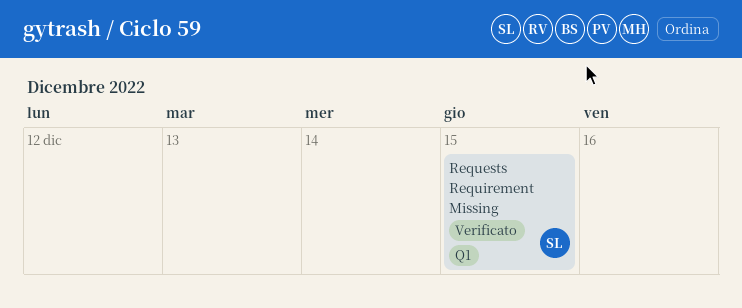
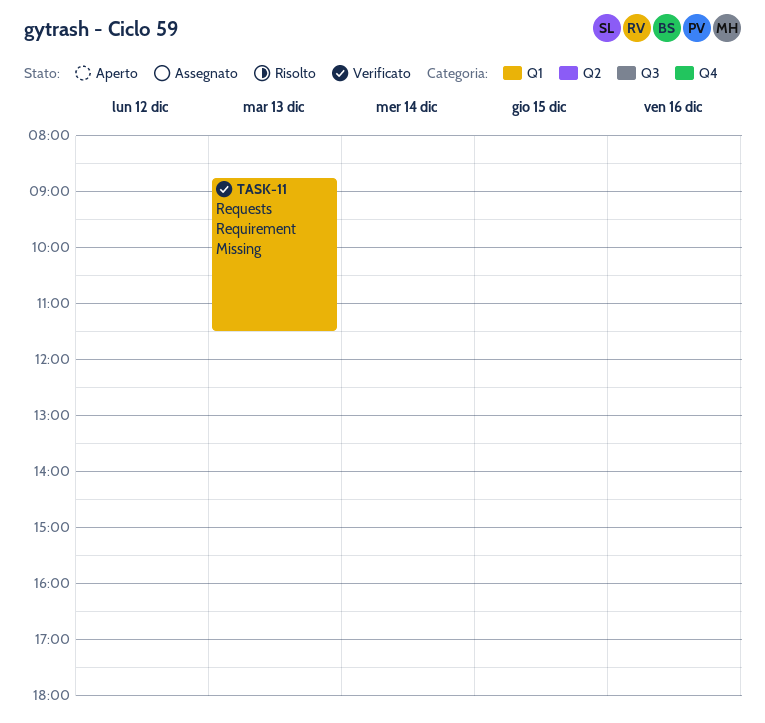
Requests Requirement Missing, day: Dec 15 -> Dec 13

